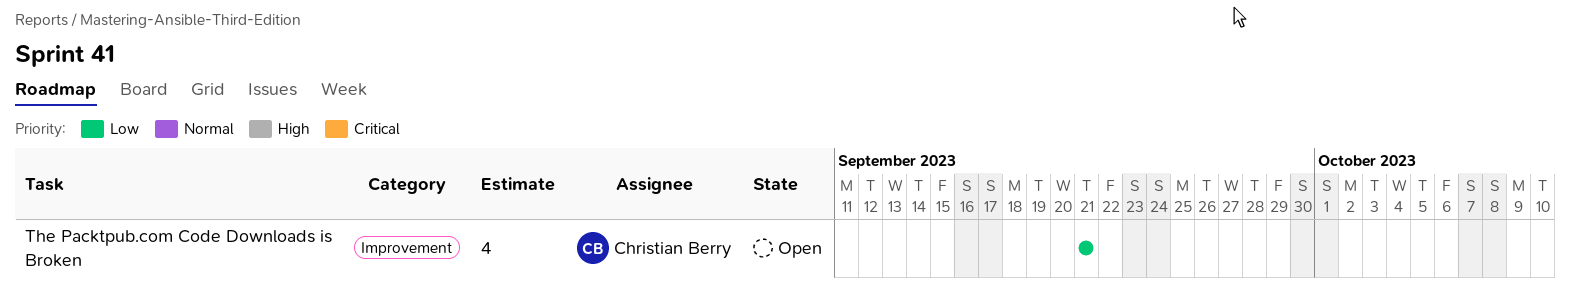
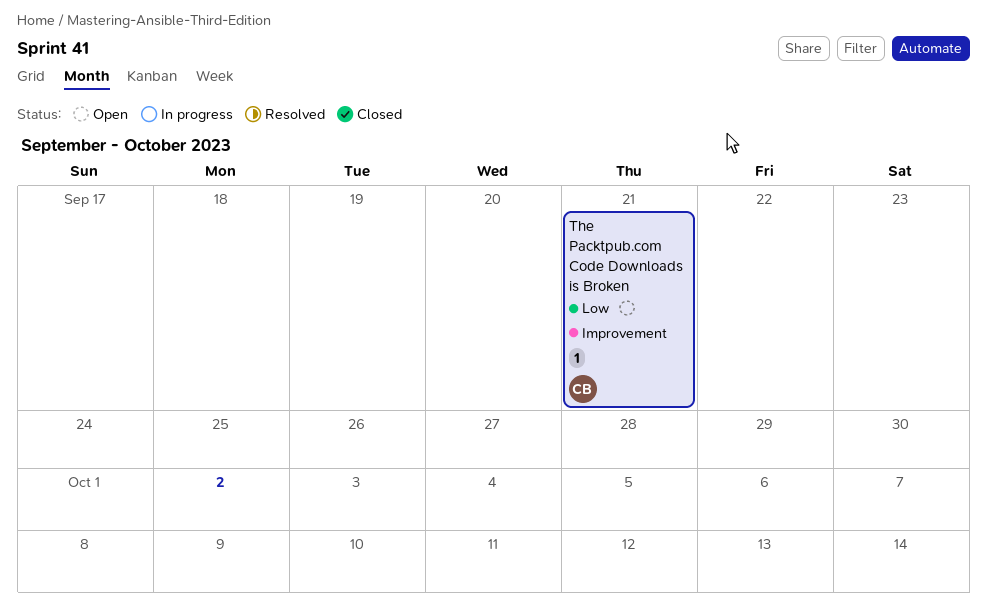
The Packtpub.com Code Downloads is Broken, estimate: 4 -> 1

